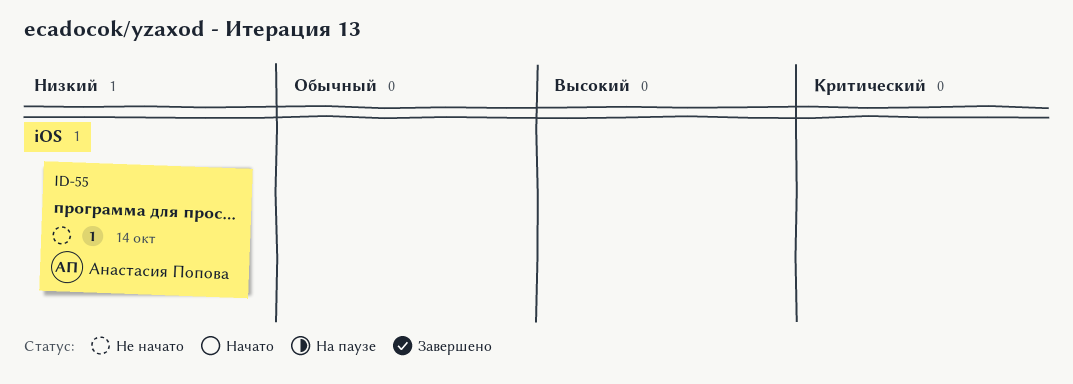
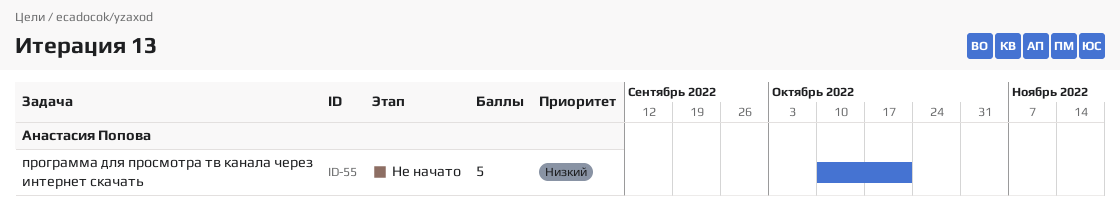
ID-55, estimate: 1 -> 5
ID-55, due: Oct 14 -> Oct 21

